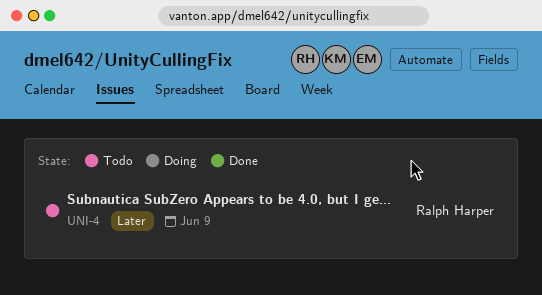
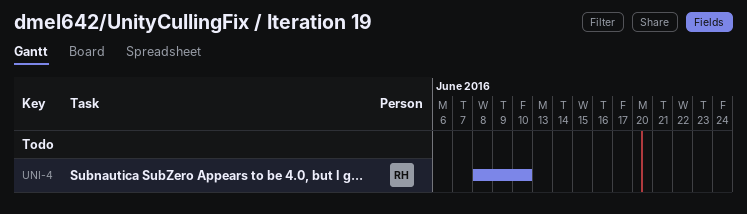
UNI-4, due: Jun 9 -> Jun 10

